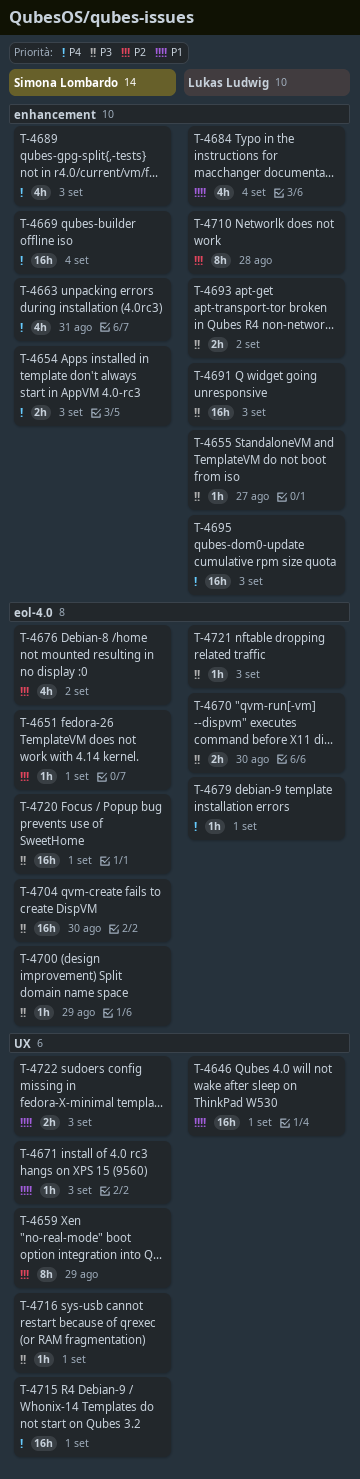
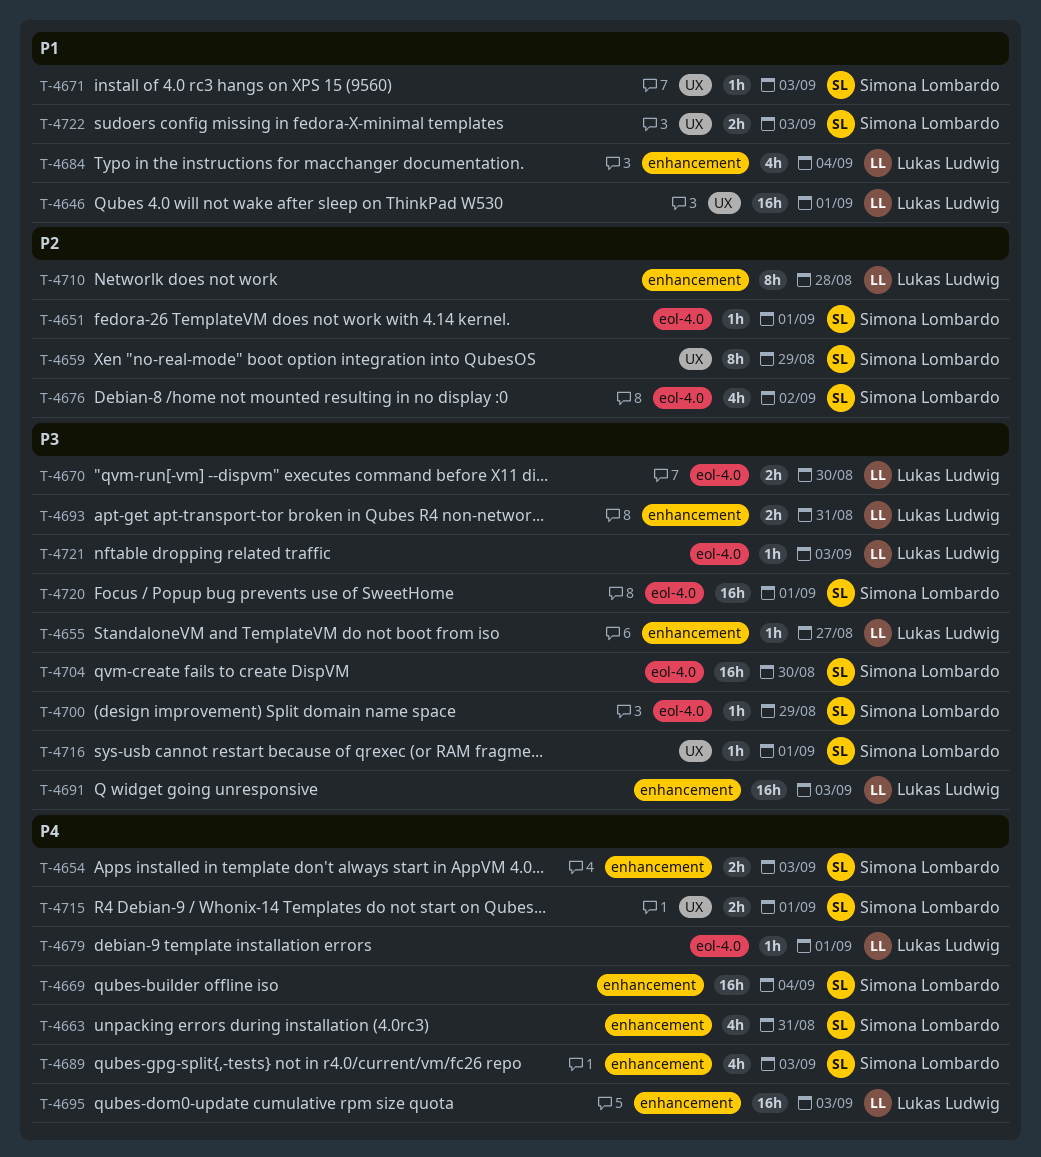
T-4693, due: Sep 2 -> Aug 31
T-4715, estimate: 16h -> 2h

